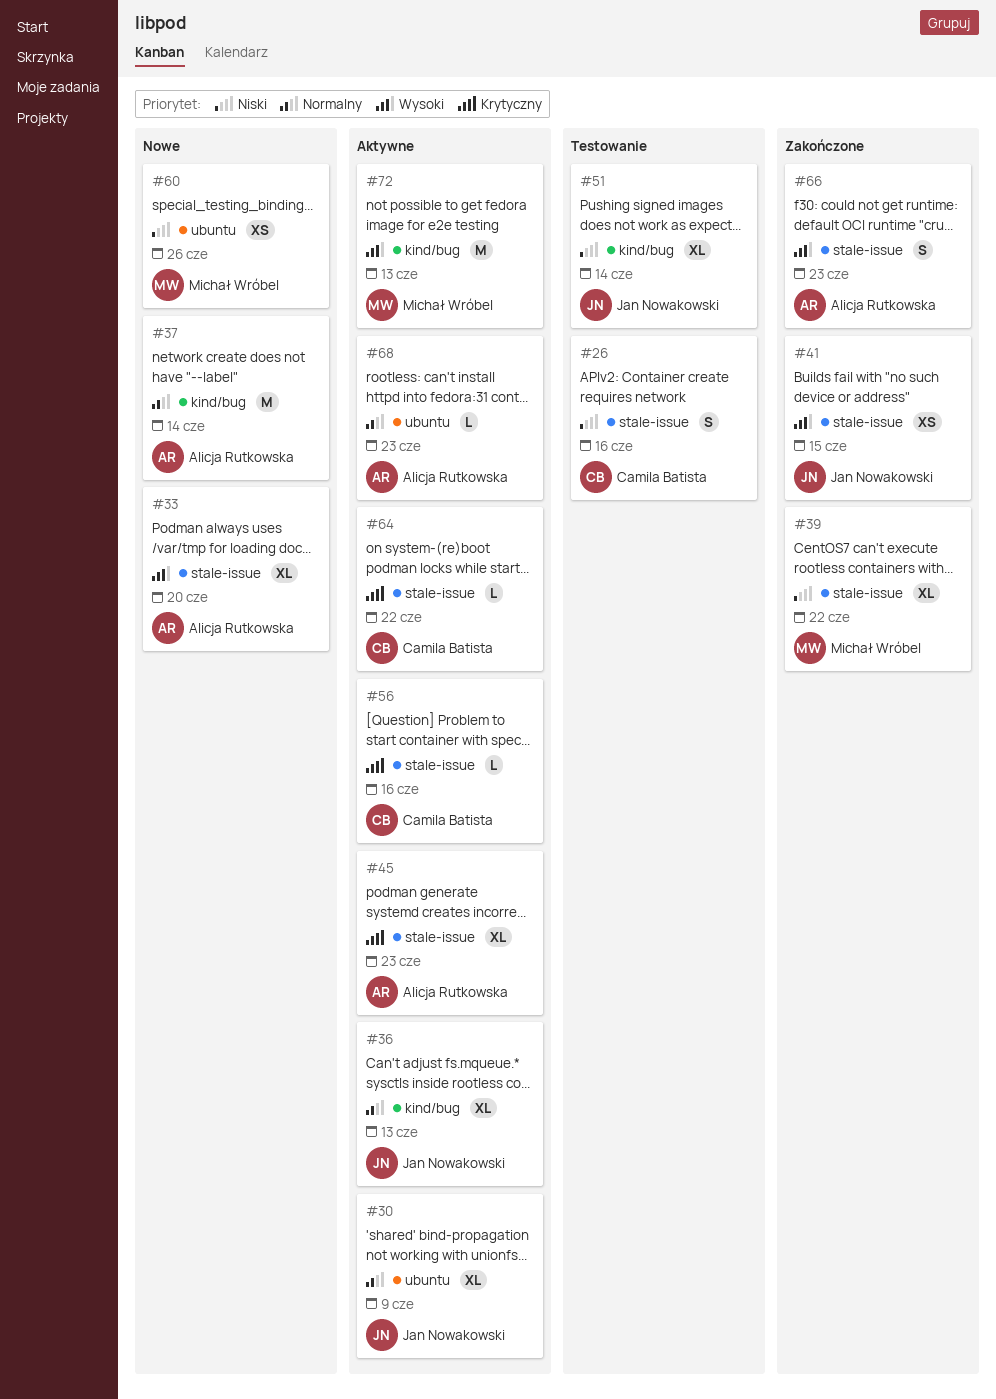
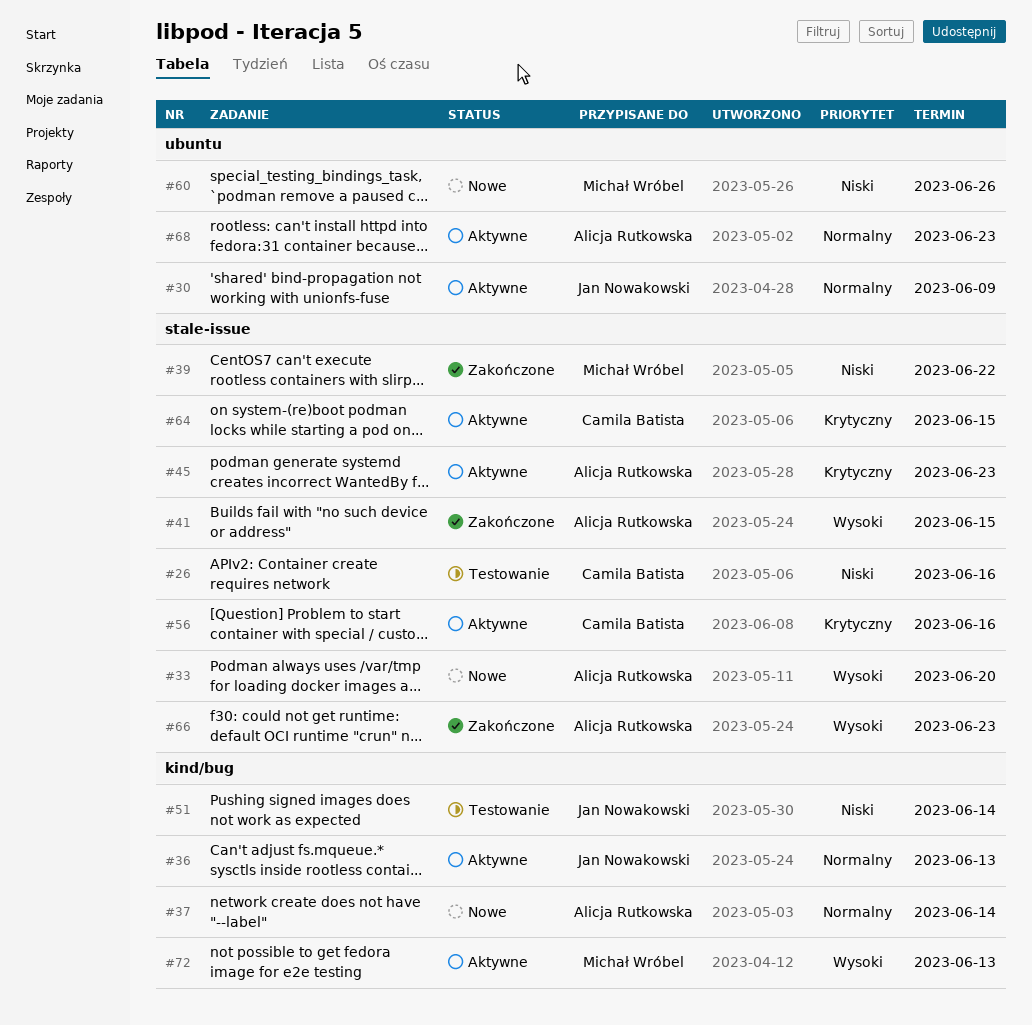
#41, owner: Jan Nowakowski -> Alicja Rutkowska
#64, due: Jun 22 -> Jun 15

